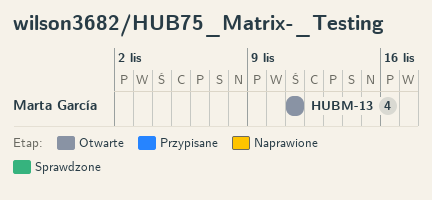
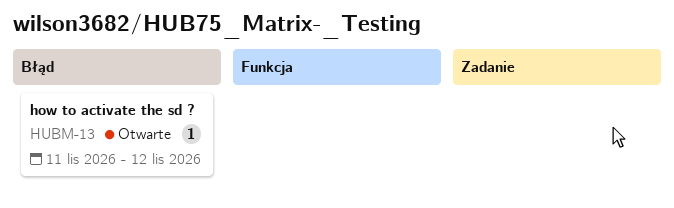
HUBM-13, estimate: 4 -> 1
HUBM-13, due: Nov 11 -> Nov 12

